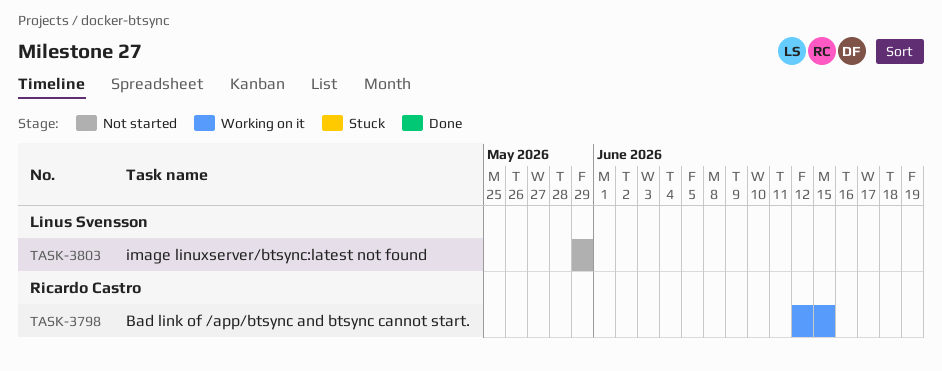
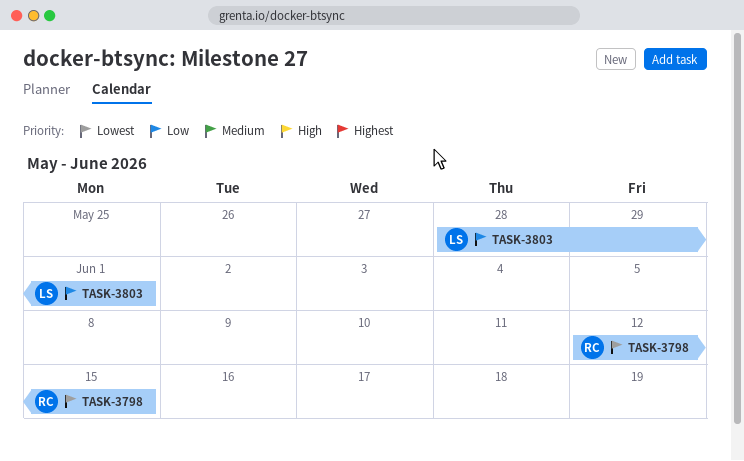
TASK-3803, start: May 29 -> May 28
TASK-3803, due: May 29 -> Jun 1

